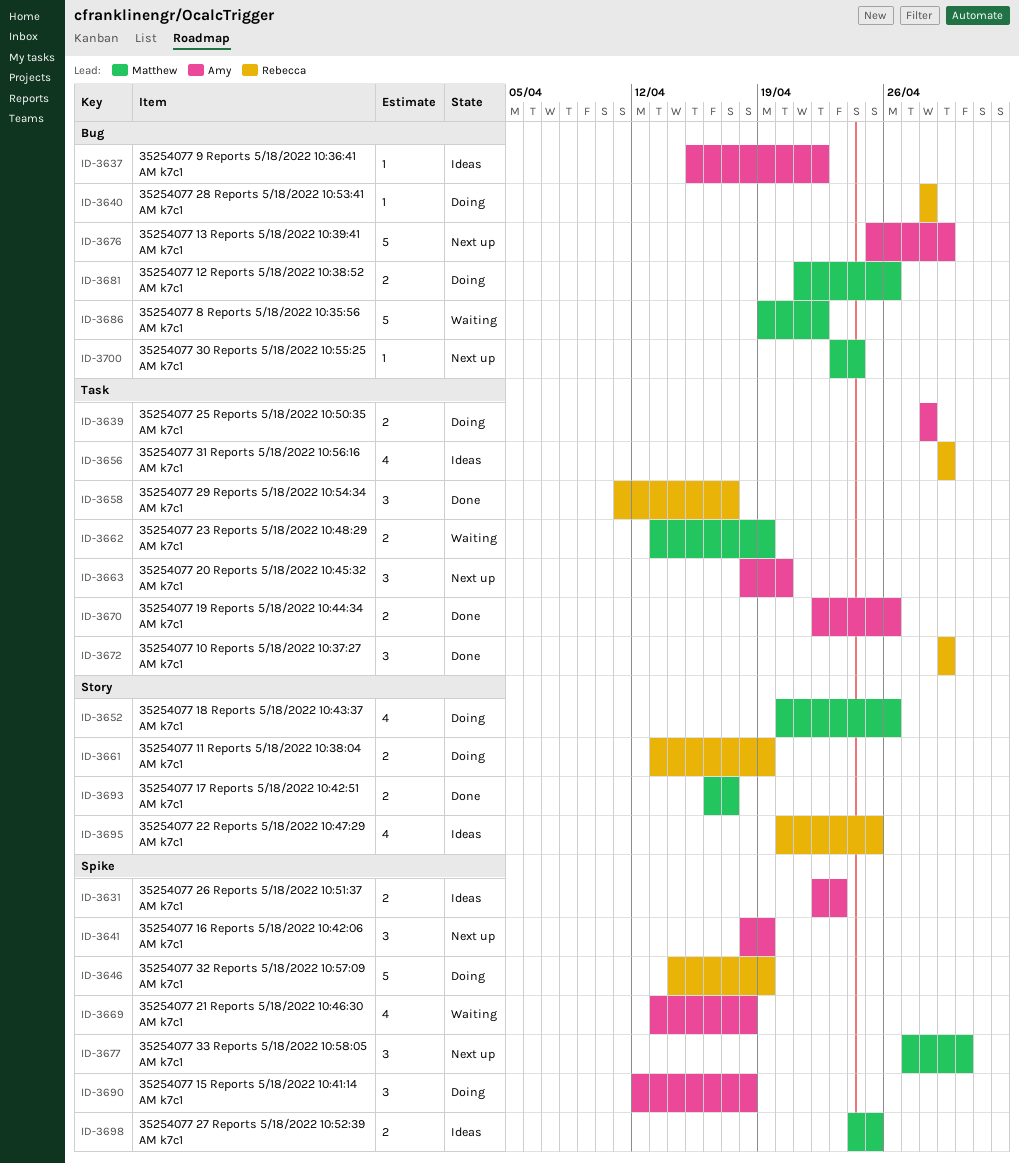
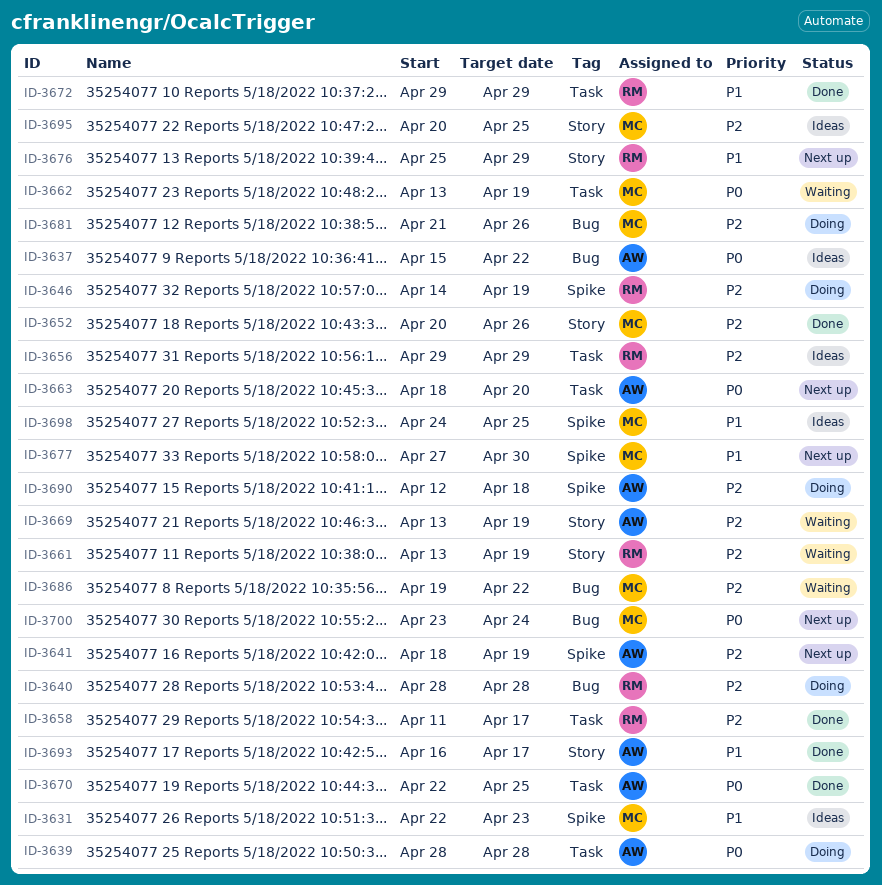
ID-3631, owner: Amy -> Matthew
ID-3652, status: Doing -> Done
ID-3661, status: Doing -> Waiting
ID-3669, label: Spike -> Story
ID-3669, due: Apr 18 -> Apr 19
ID-3670, due: Apr 26 -> Apr 25
ID-3676, owner: Amy -> Rebecca
ID-3676, label: Bug -> Story
ID-3693, owner: Matthew -> Amy
ID-3695, owner: Rebecca -> Matthew

